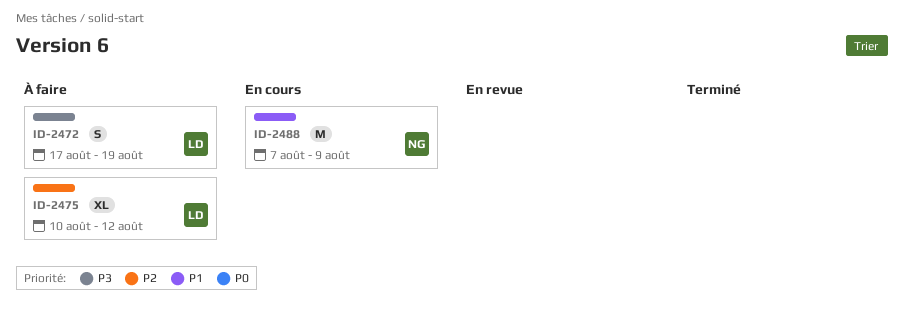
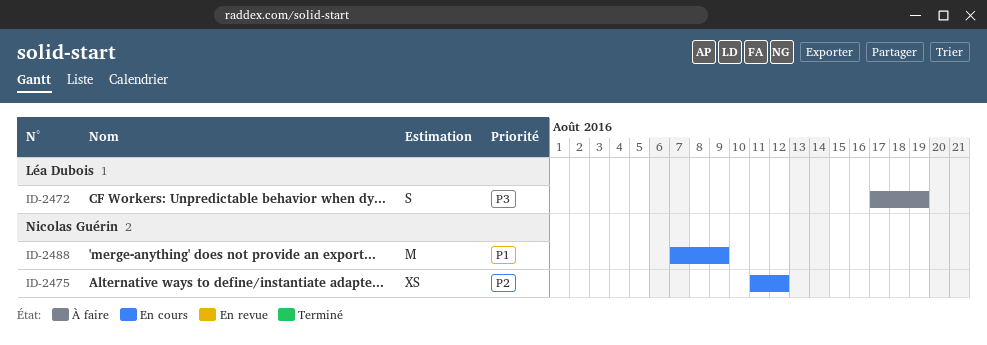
ID-2475, status: À faire -> En cours
ID-2475, owner: Léa Dubois -> Nicolas Guérin
ID-2475, estimate: XL -> XS
ID-2475, start: Aug 10 -> Aug 11

